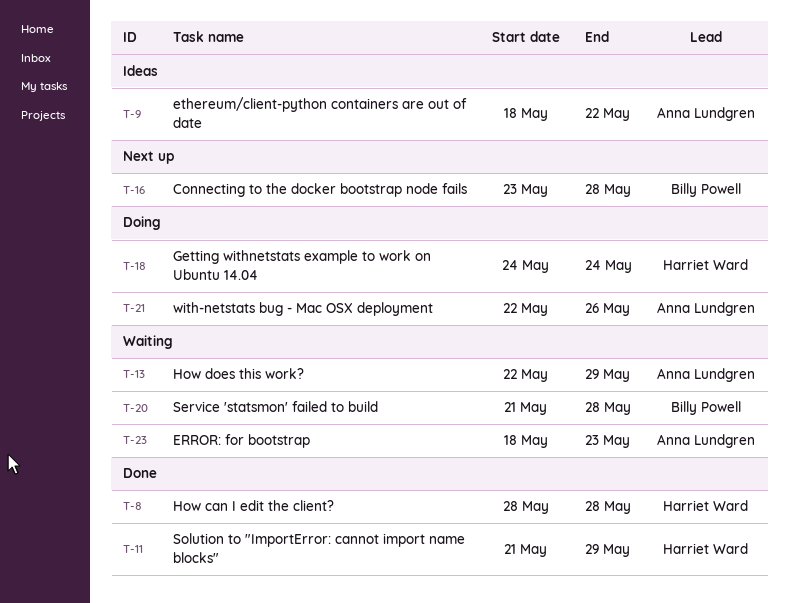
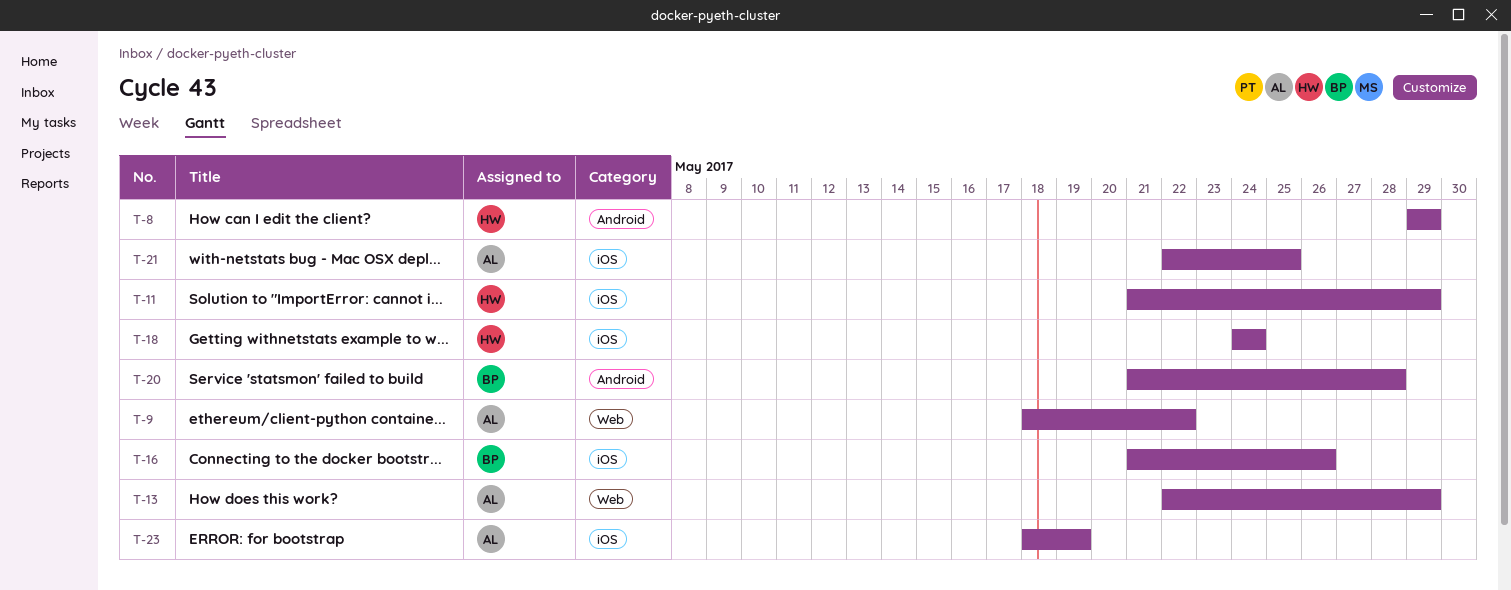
T-8, start: May 28 -> May 29
T-8, due: May 28 -> May 29
T-16, start: May 23 -> May 21
T-16, due: May 28 -> May 26
T-21, due: May 26 -> May 25
T-23, due: May 23 -> May 19

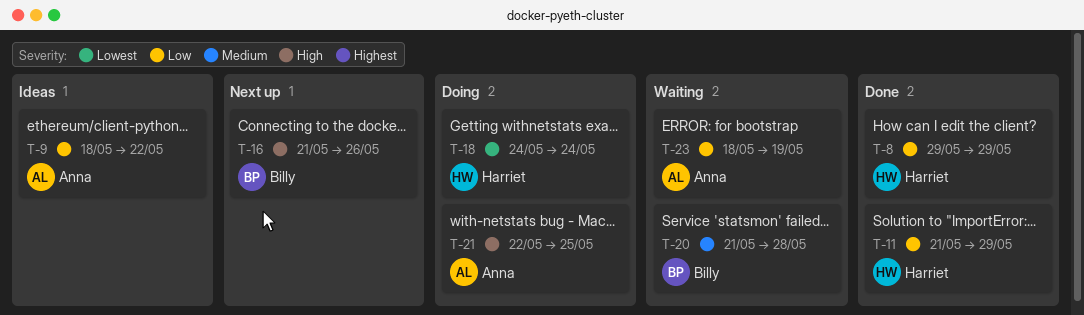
T-13: present -> none

